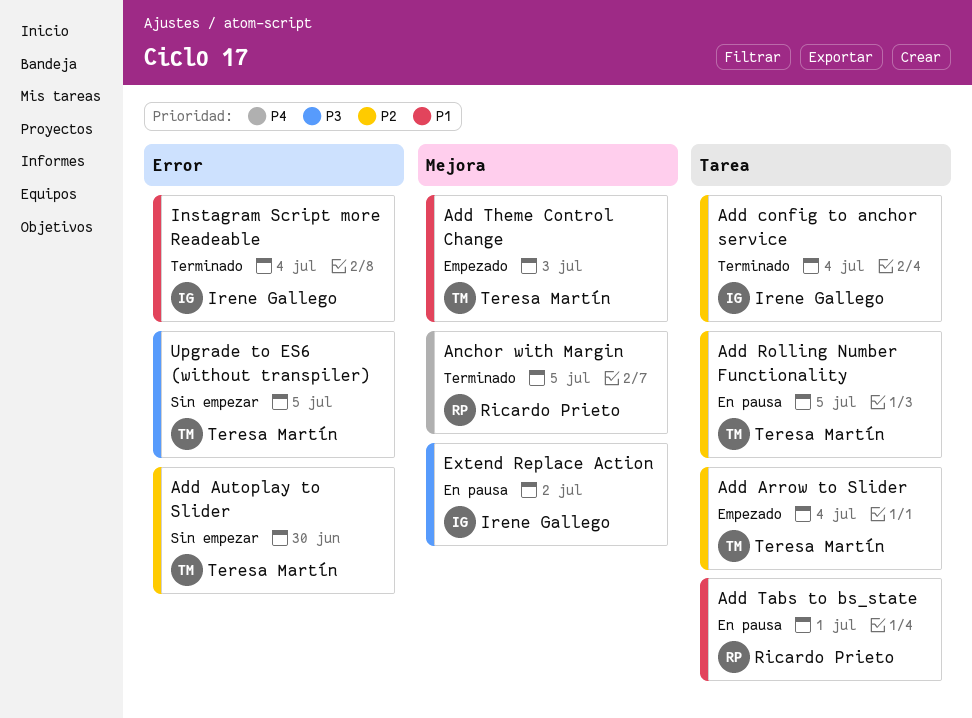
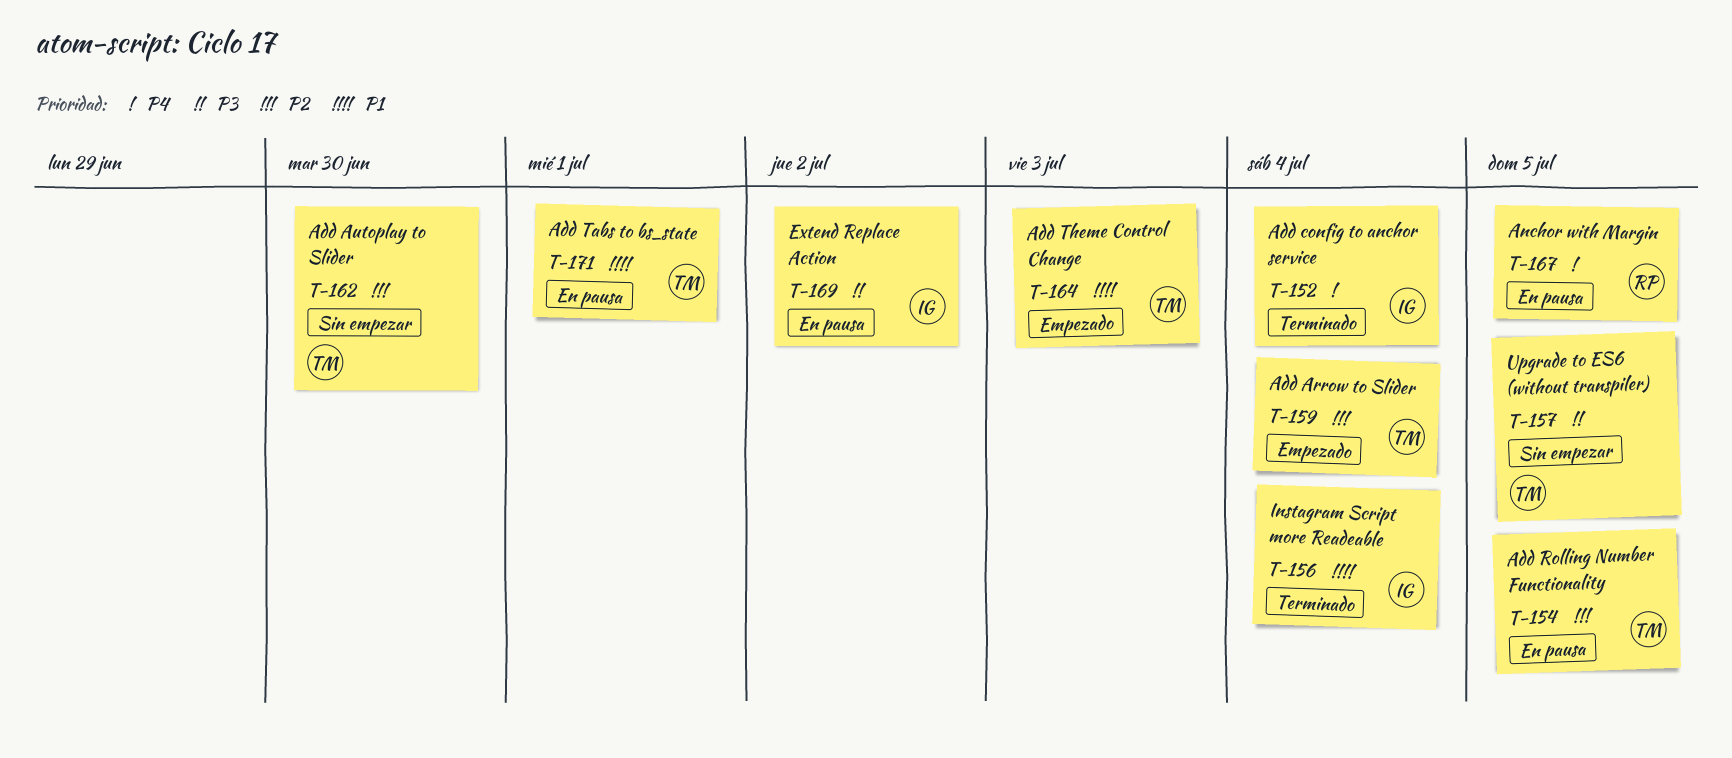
Add config to anchor service, priority: P2 -> P4
Add Tabs to bs_state, owner: Ricardo Prieto -> Teresa Martín
Anchor with Margin, status: Terminado -> En pausa

